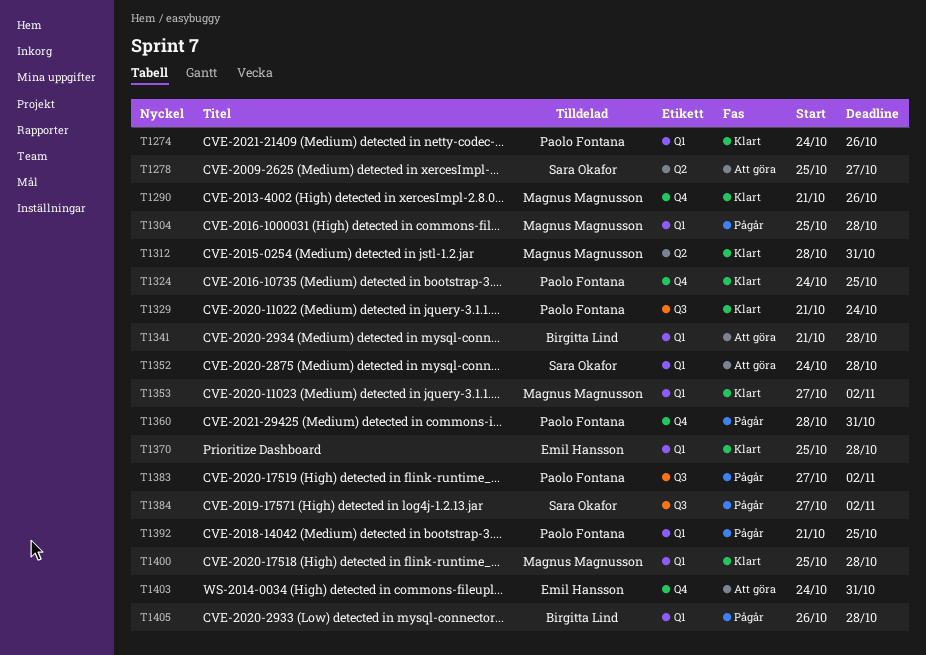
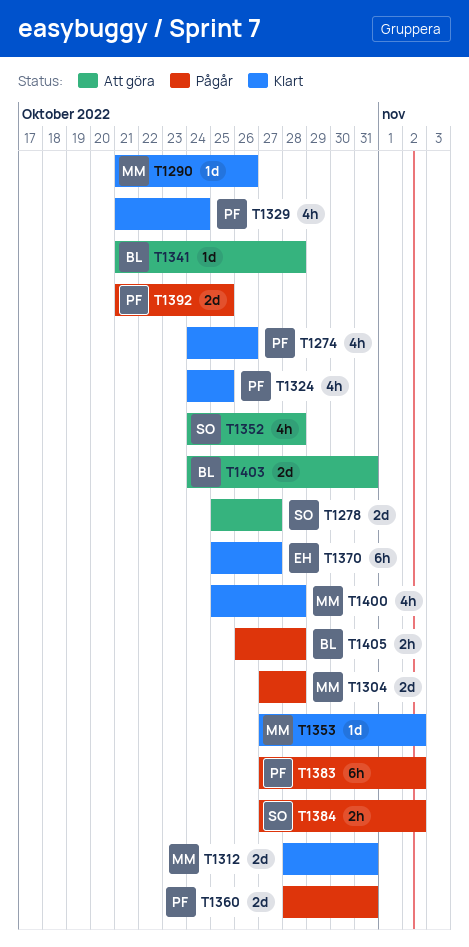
T1304, start: Oct 25 -> Oct 27
T1370, due: Oct 28 -> Oct 27
T1403, owner: Emil Hansson -> Birgitta Lind

